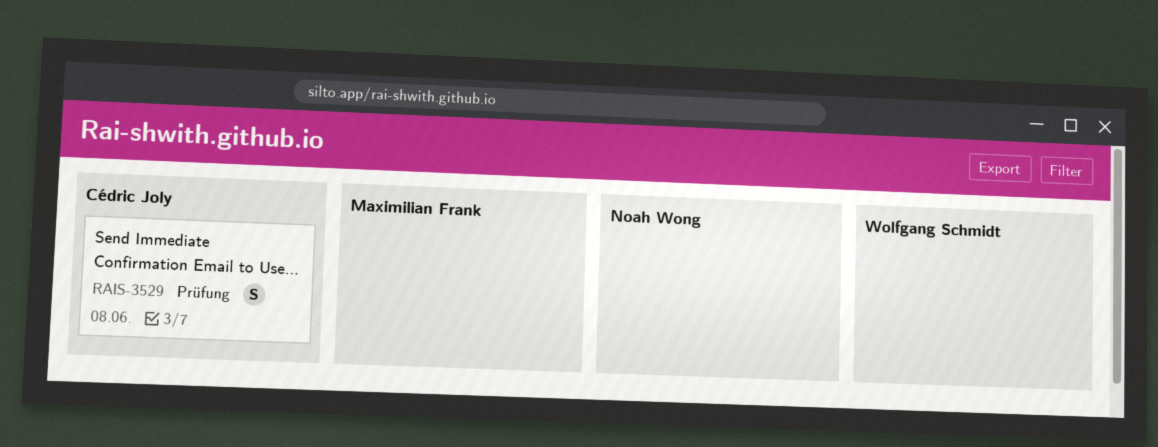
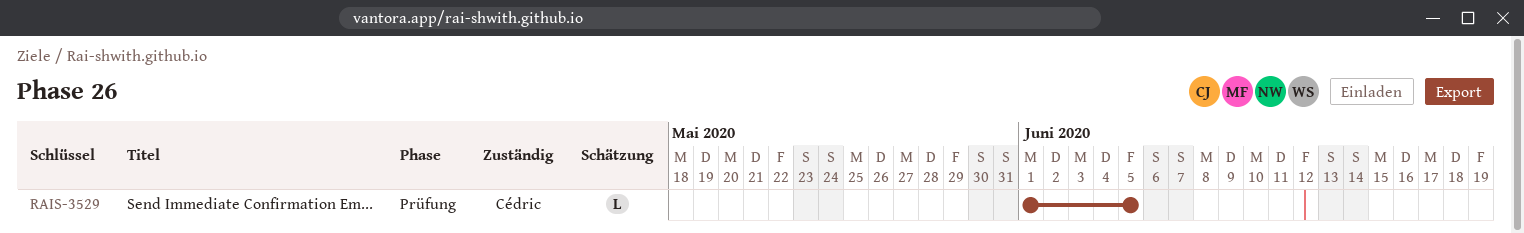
RAIS-3529, estimate: S -> L
RAIS-3529, due: Jun 8 -> Jun 5

